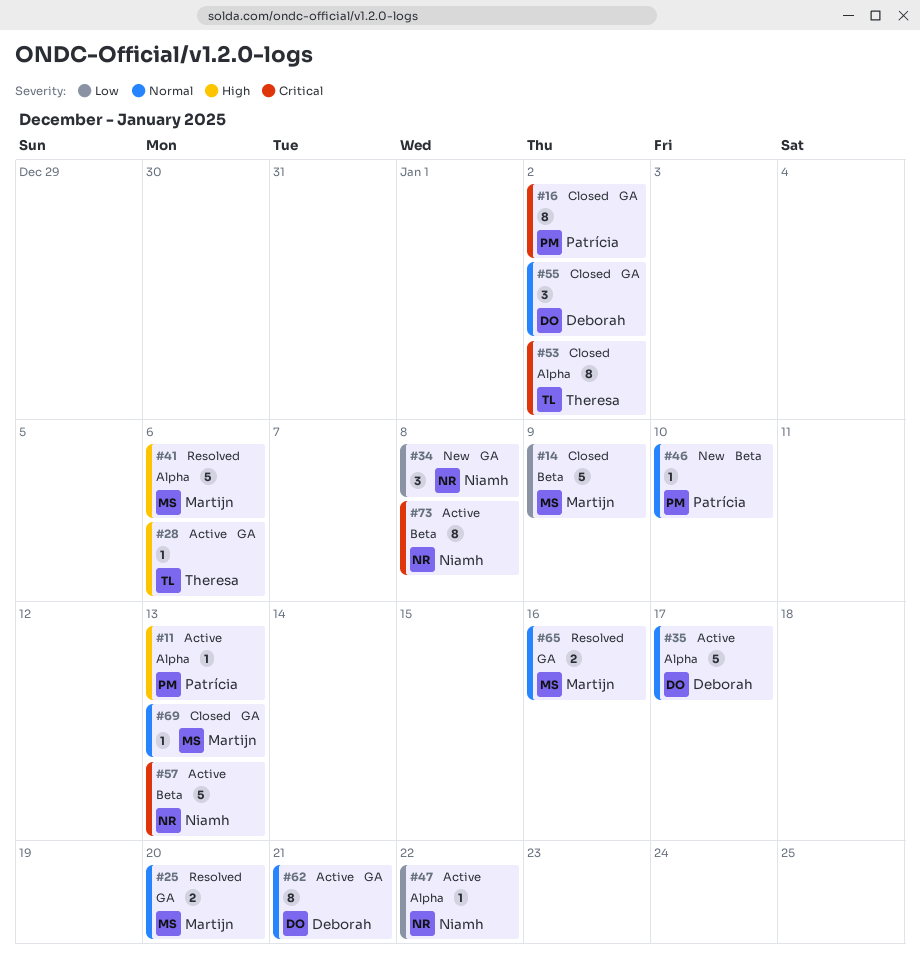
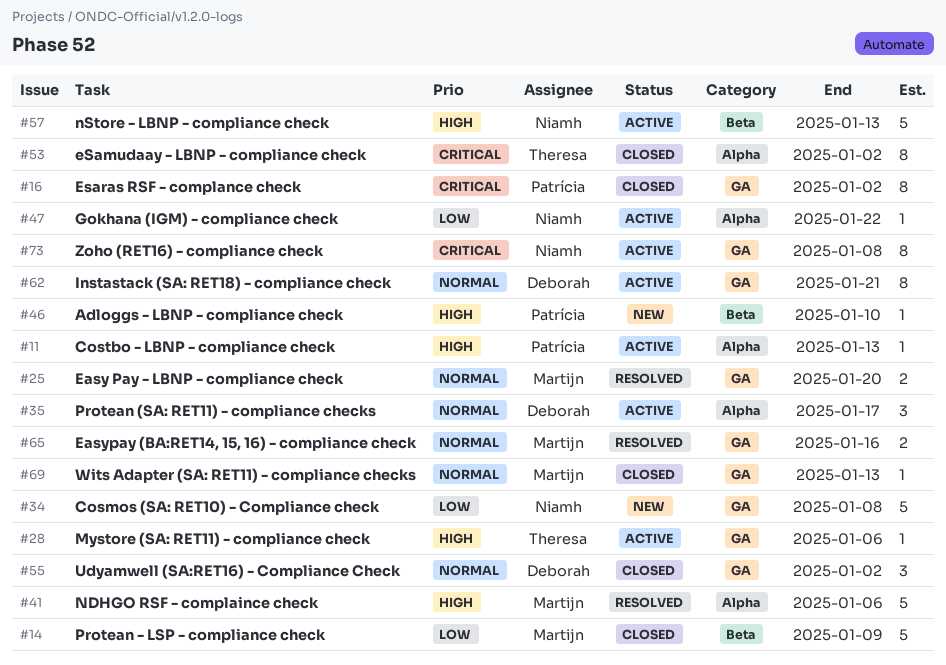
#34, estimate: 3 -> 5
#35, estimate: 5 -> 3
#46, priority: Normal -> High
#57, priority: Critical -> High
#73, label: Beta -> GA

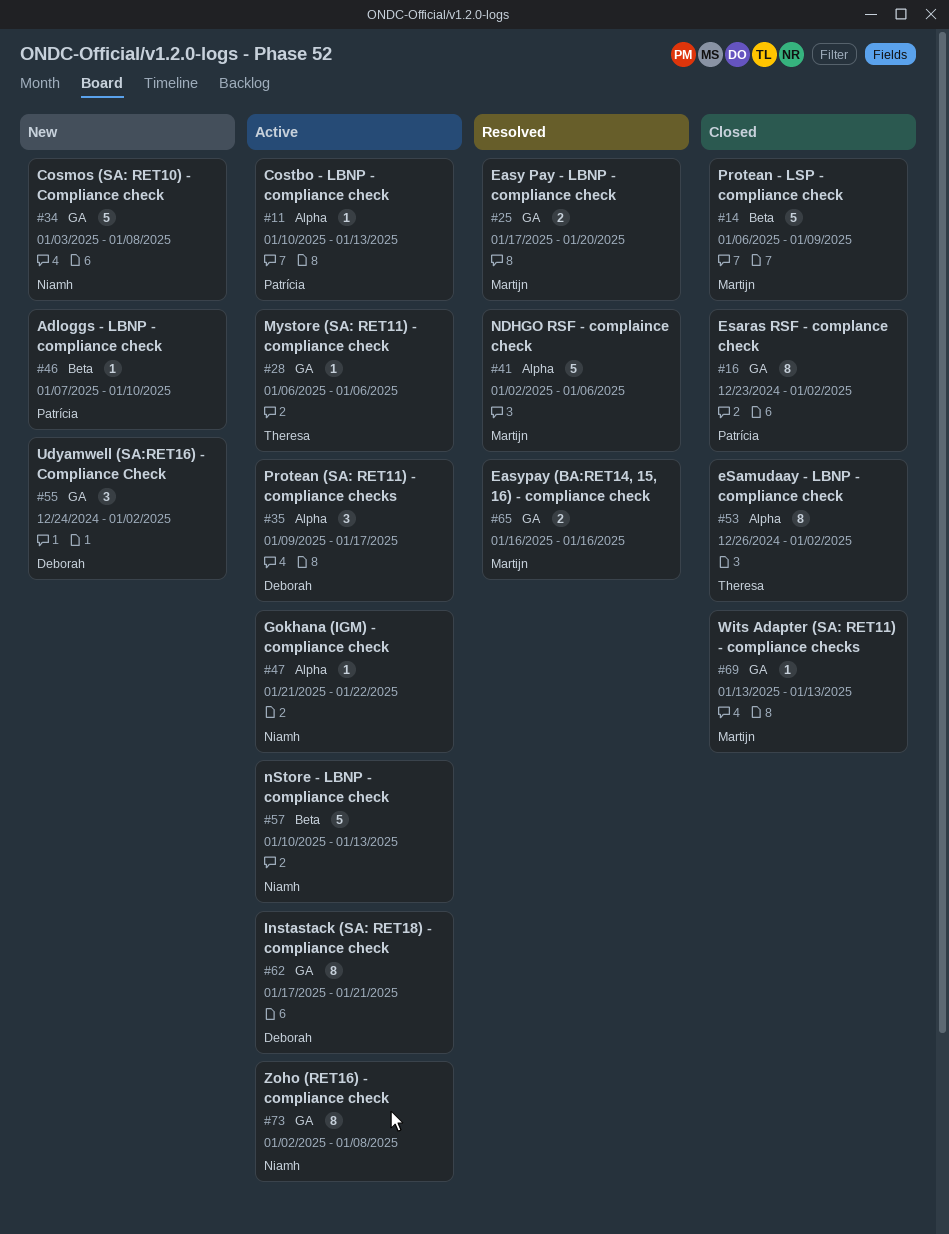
#55, status: Closed -> New

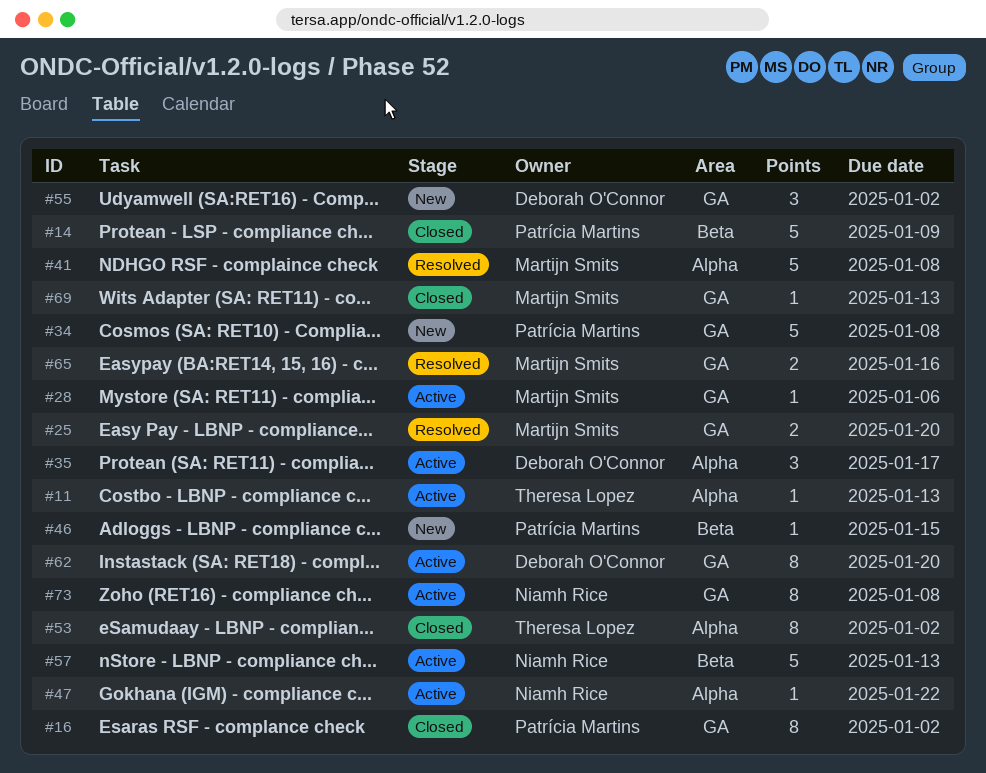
#11, owner: Patrícia Martins -> Theresa Lopez
#14, owner: Martijn Smits -> Patrícia Martins
#28, owner: Theresa Lopez -> Martijn Smits
#34, owner: Niamh Rice -> Patrícia Martins
#41, due: Jan 6 -> Jan 8
#46, due: Jan 10 -> Jan 15
#62, due: Jan 21 -> Jan 20

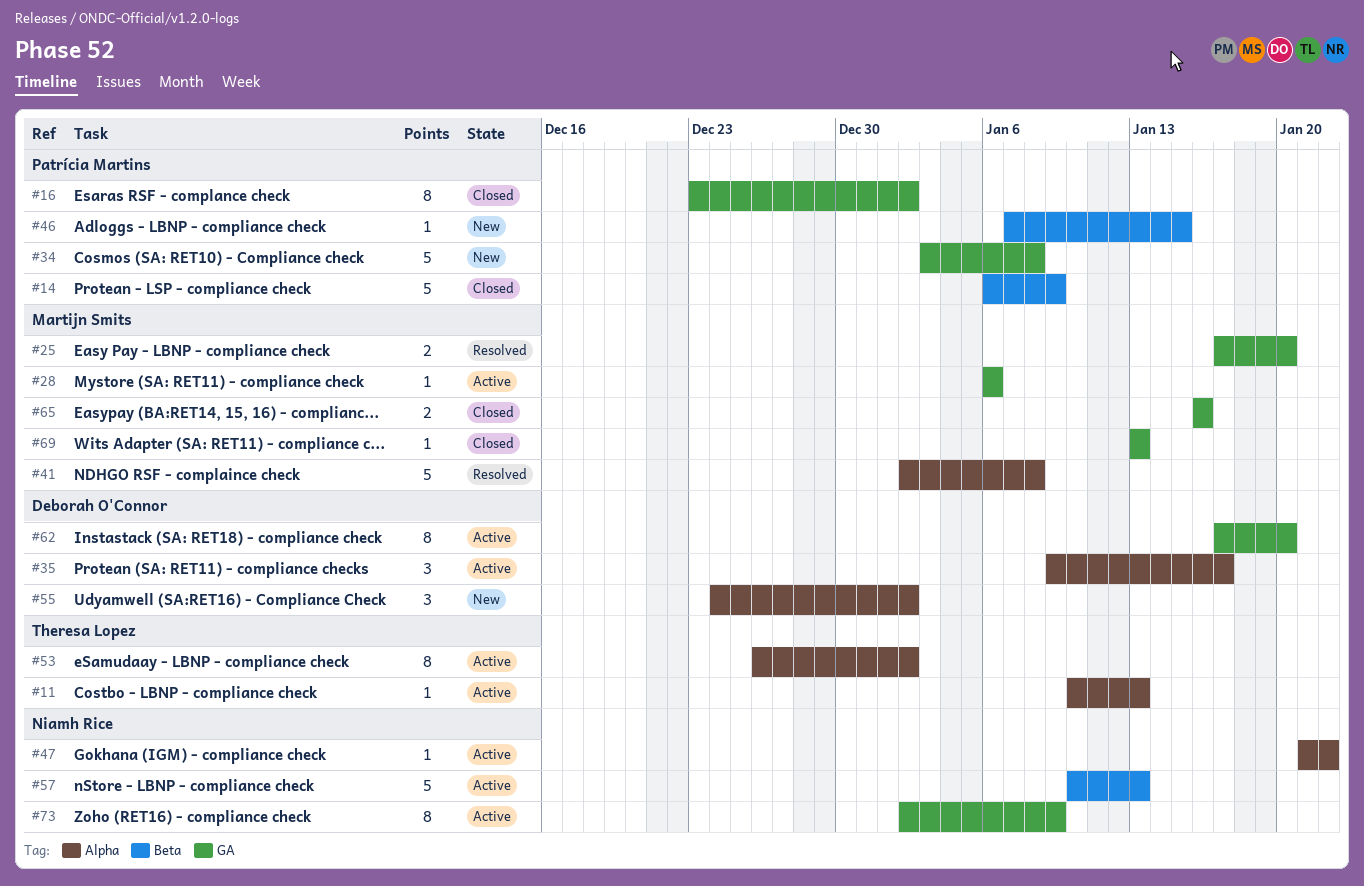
#53, status: Closed -> Active
#55, label: GA -> Alpha
#65, status: Resolved -> Closed
#73, due: Jan 8 -> Jan 9

